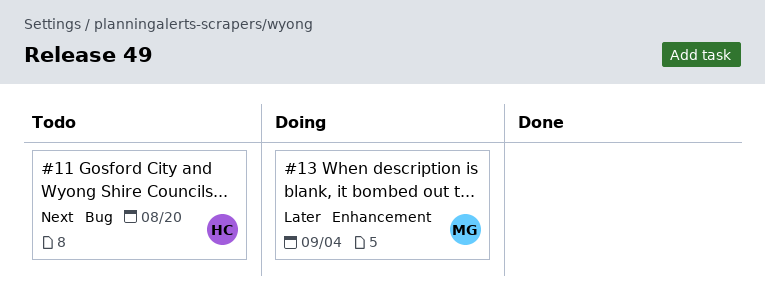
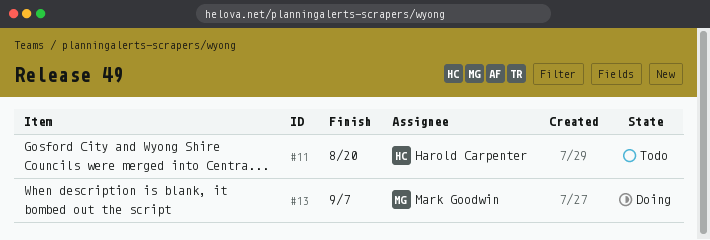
#13, due: Sep 4 -> Sep 7

